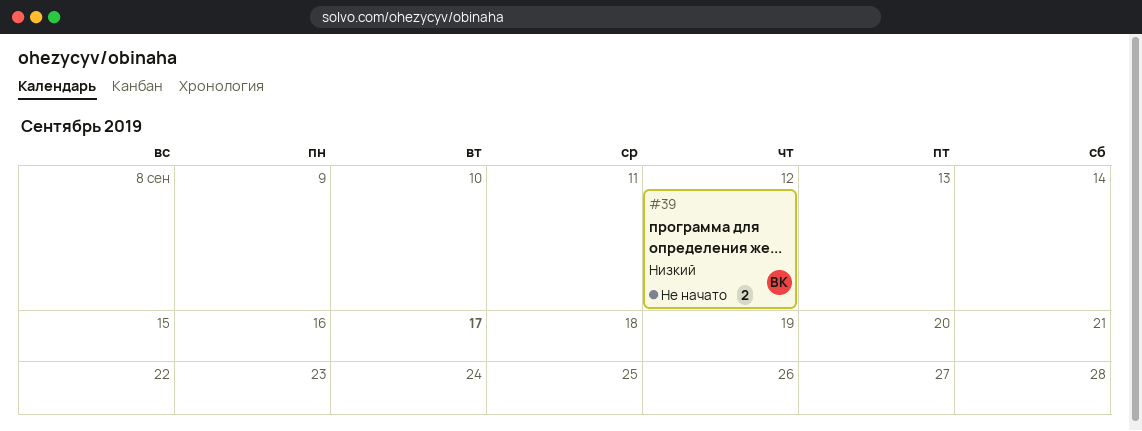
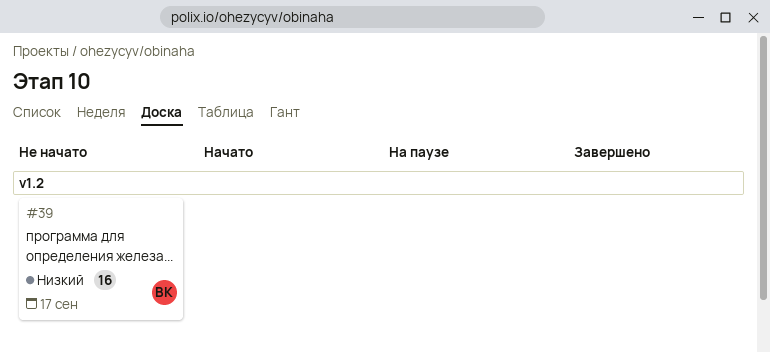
#39, estimate: 2 -> 16
#39, due: Sep 12 -> Sep 17

